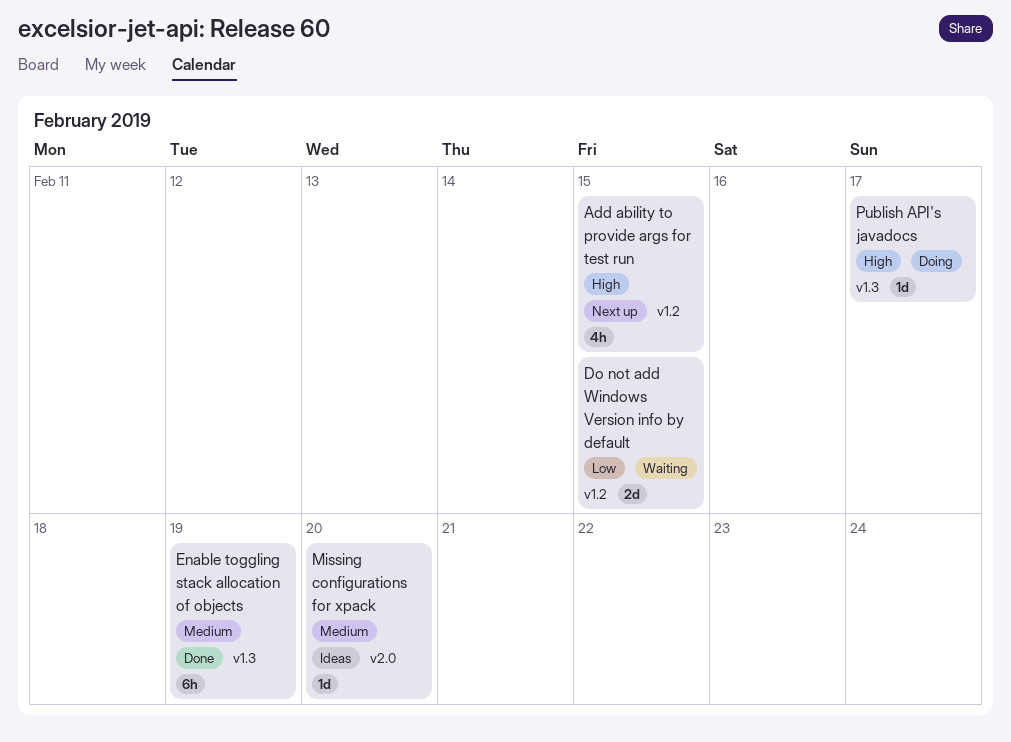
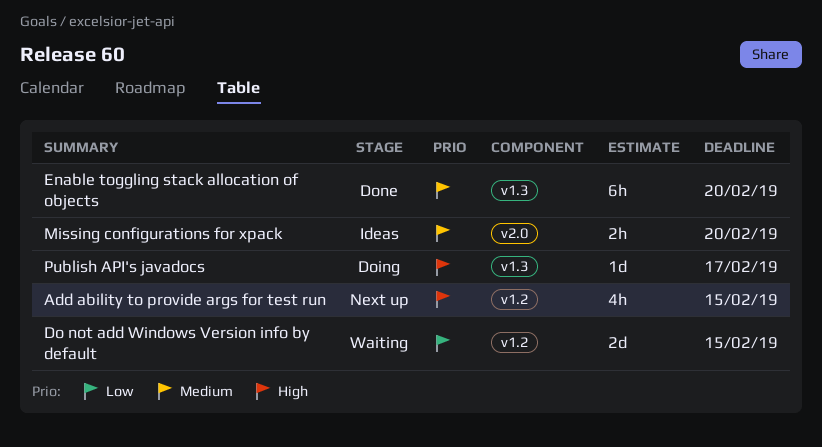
Enable toggling stack allocation of objects, due: Feb 19 -> Feb 20
Missing configurations for xpack, estimate: 1d -> 2h

